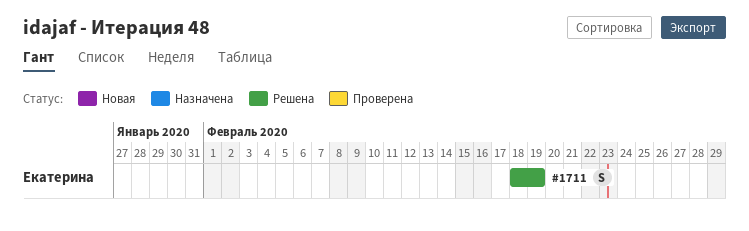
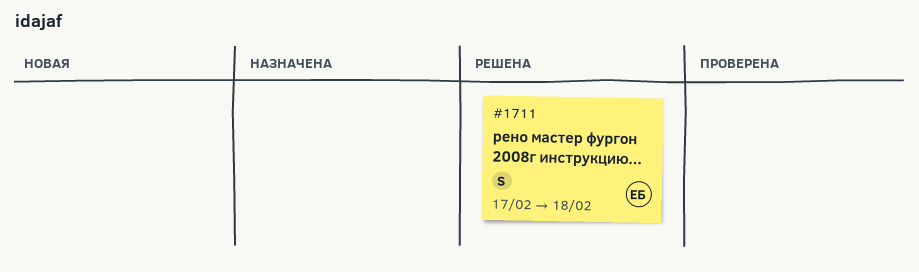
#1711, start: Feb 18 -> Feb 17
#1711, due: Feb 19 -> Feb 18

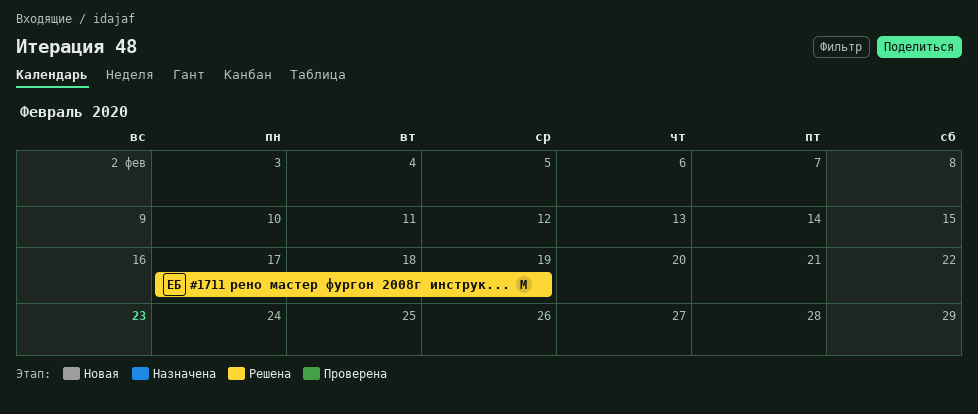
#1711, estimate: S -> M
#1711, due: Feb 18 -> Feb 19

